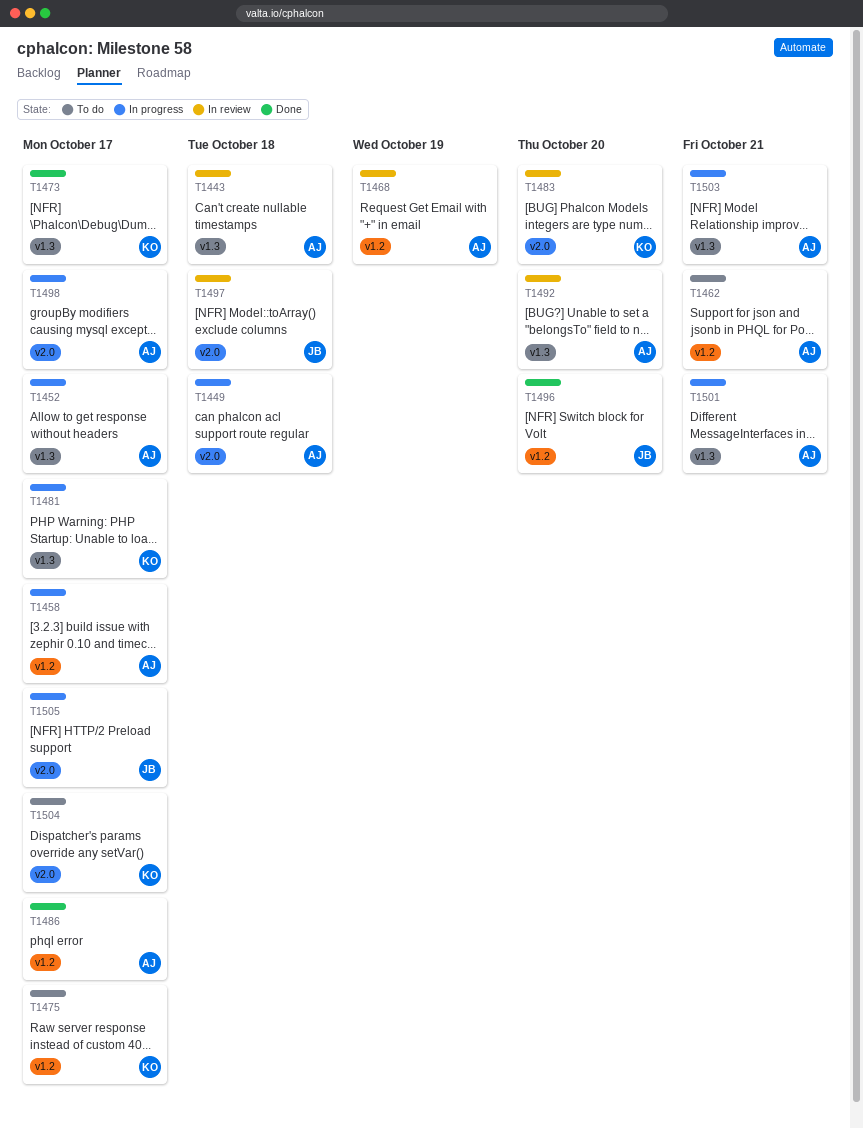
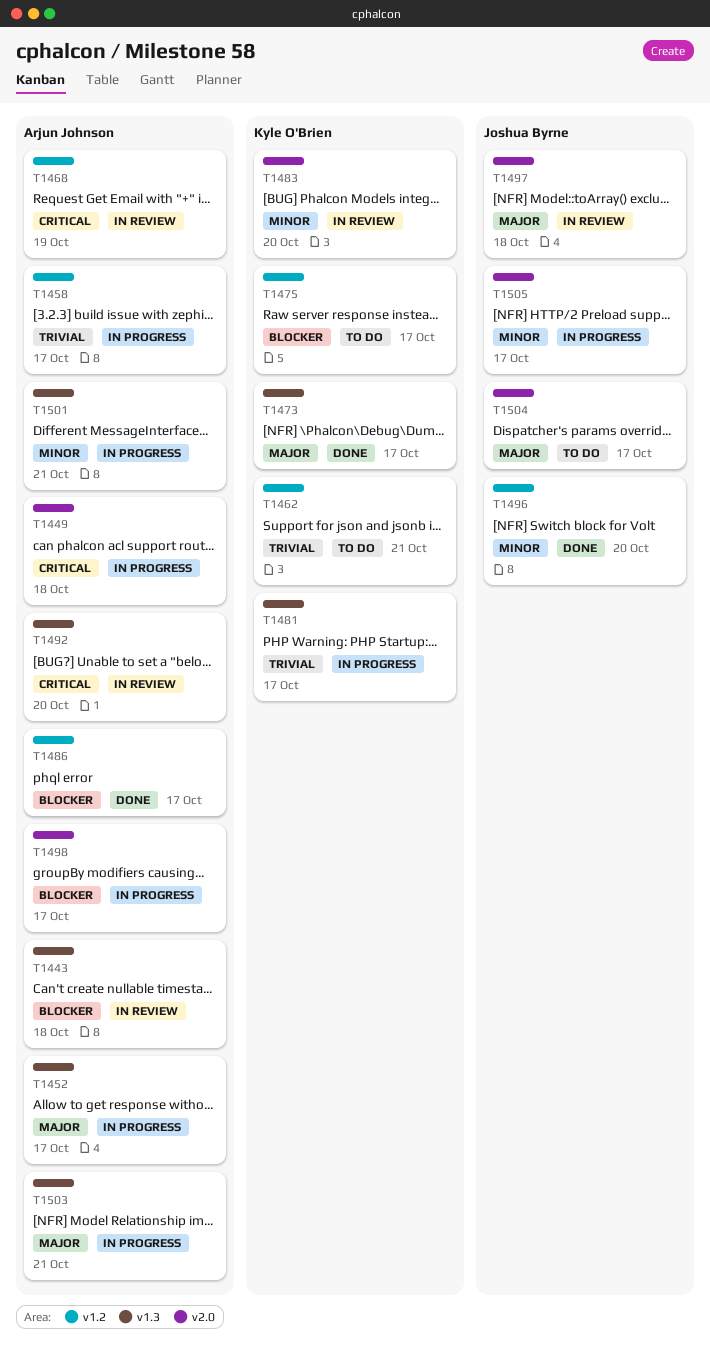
T1462, owner: Arjun Johnson -> Kyle O'Brien
T1504, owner: Kyle O'Brien -> Joshua Byrne

